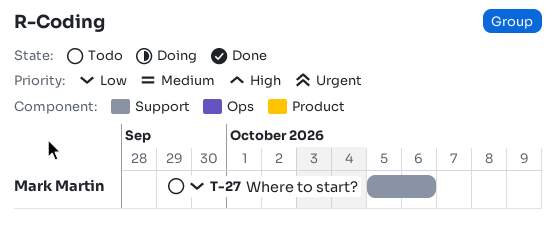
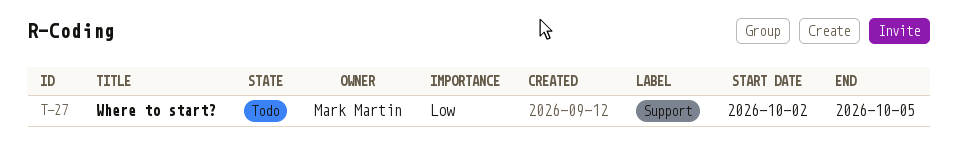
T-27, start: Oct 5 -> Oct 2
T-27, due: Oct 6 -> Oct 5

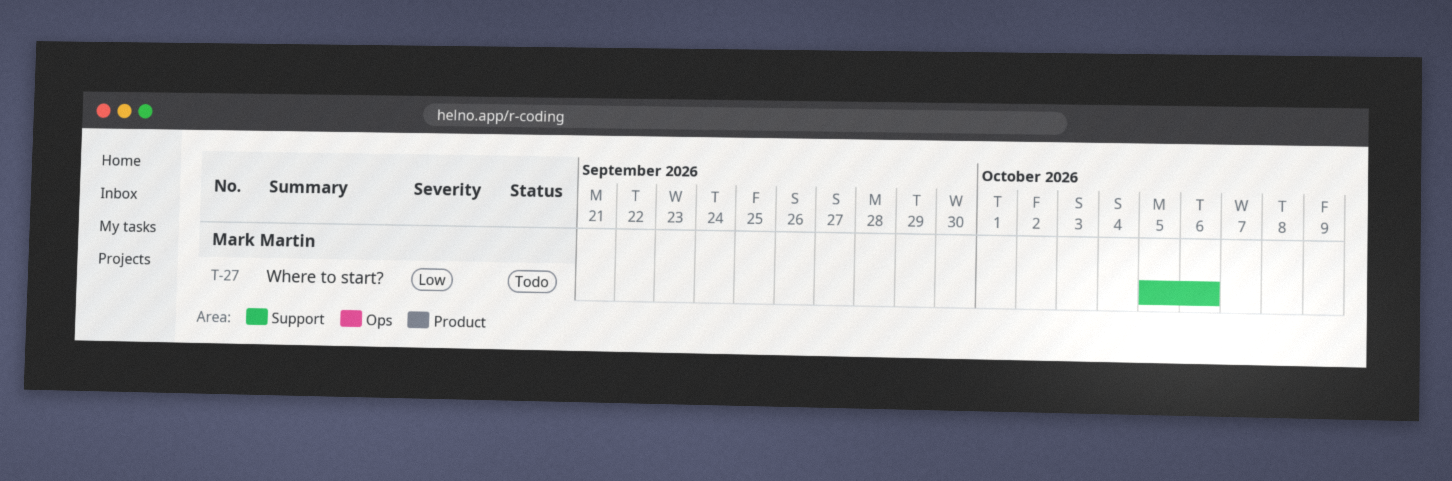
T-27, start: Oct 2 -> Oct 5
T-27, due: Oct 5 -> Oct 6

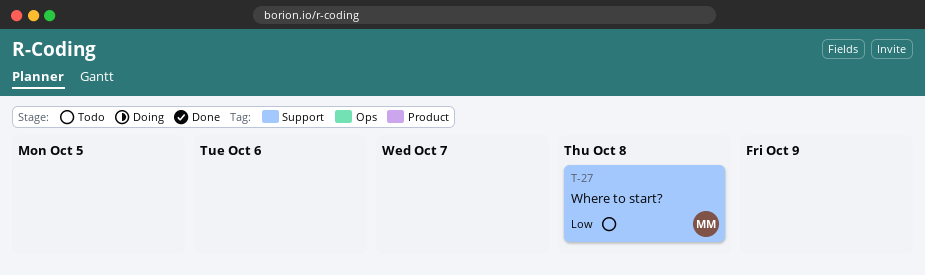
T-27, due: Oct 6 -> Oct 8

